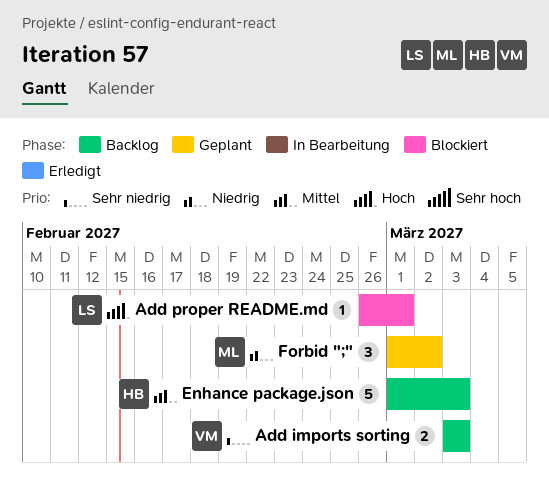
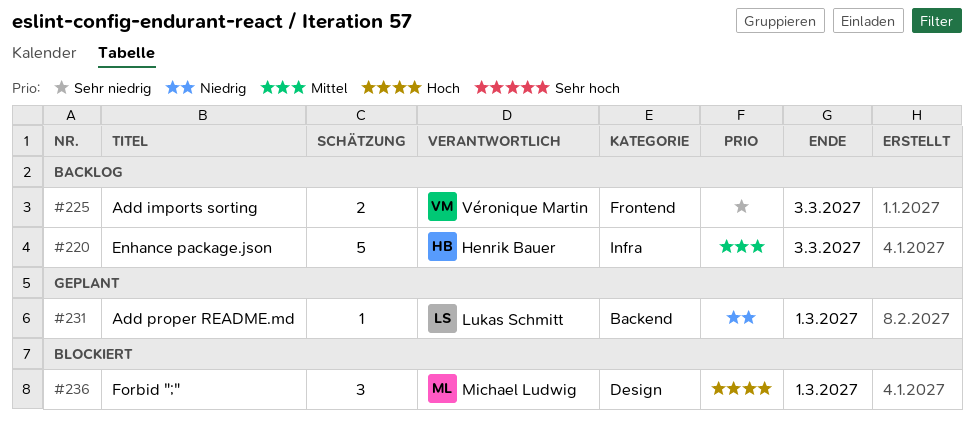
Add proper README.md, status: Blockiert -> Geplant
Add proper README.md, priority: Hoch -> Niedrig
Forbid ";", status: Geplant -> Blockiert
Forbid ";", priority: Niedrig -> Hoch
Forbid ";", due: Mar 2 -> Mar 1

